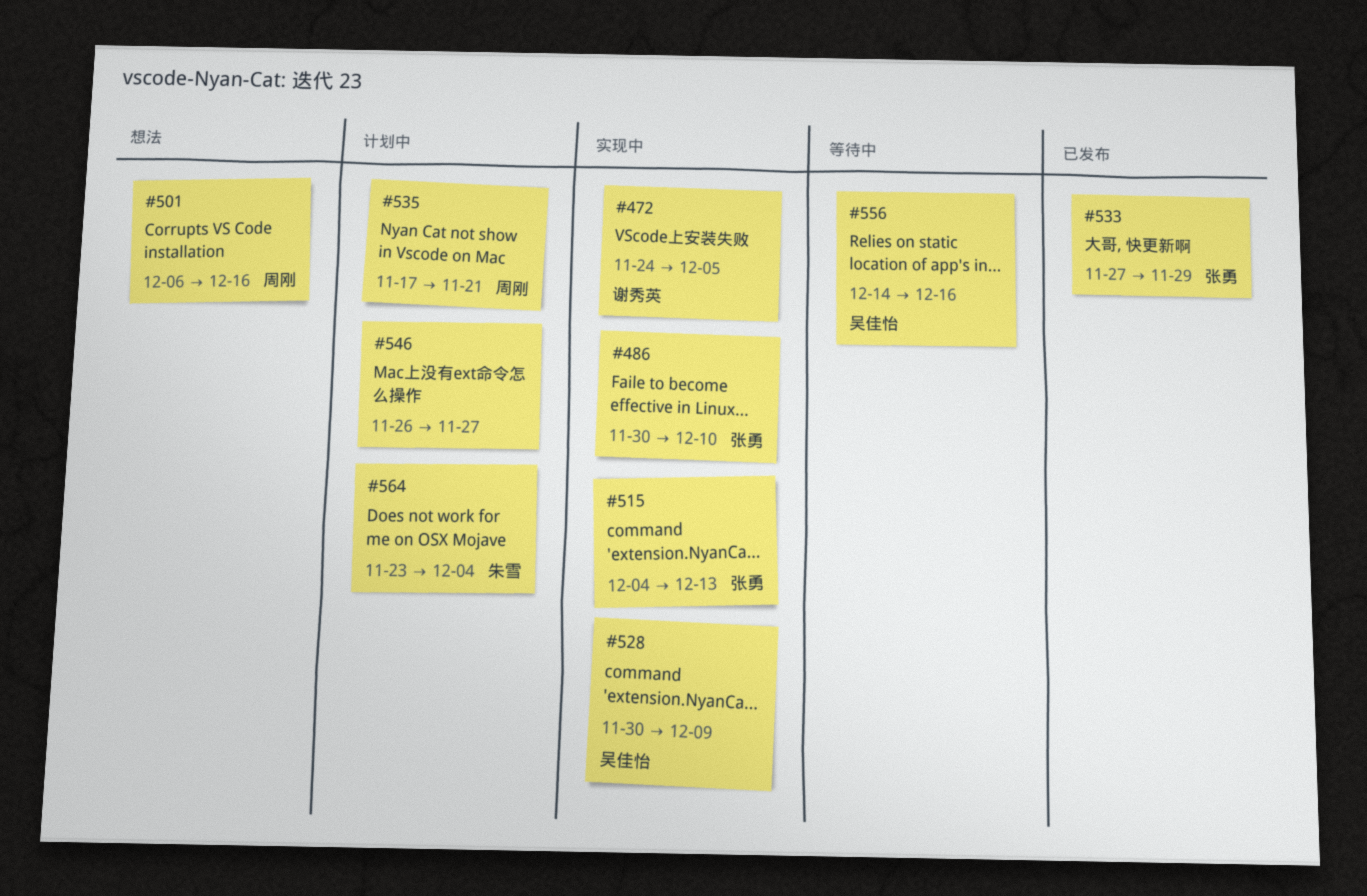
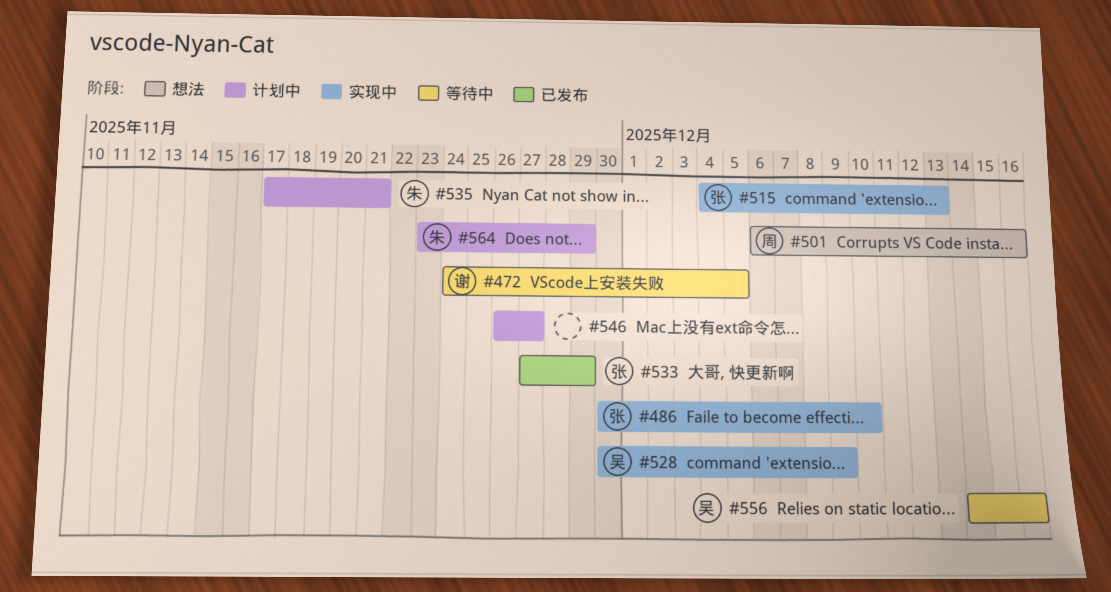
#472, status: 实现中 -> 等待中
#535, owner: 周刚 -> 朱雪
#564, due: Dec 4 -> Nov 29

